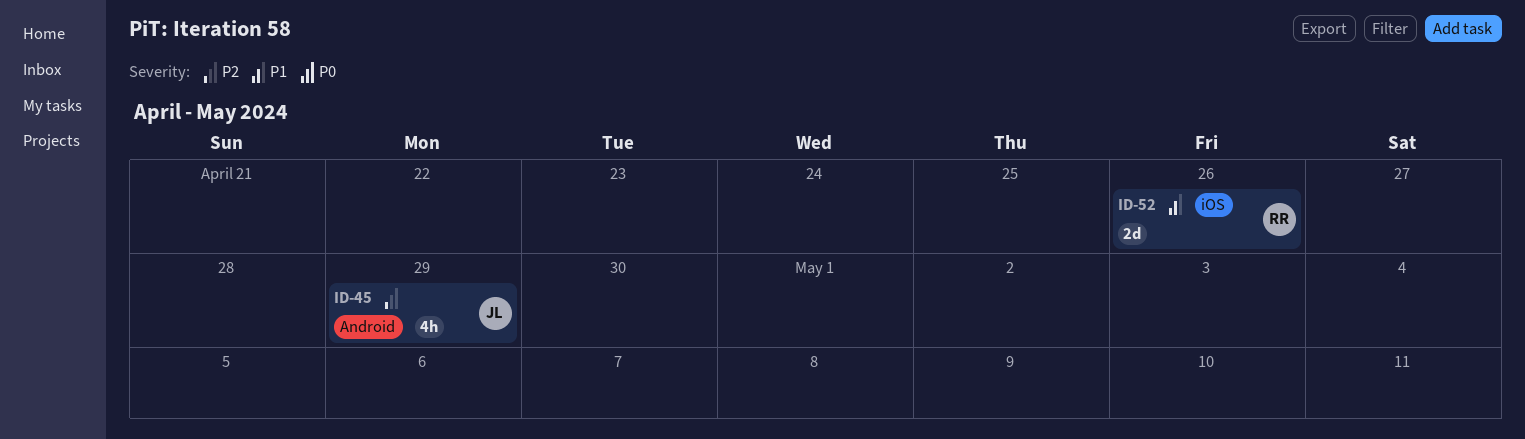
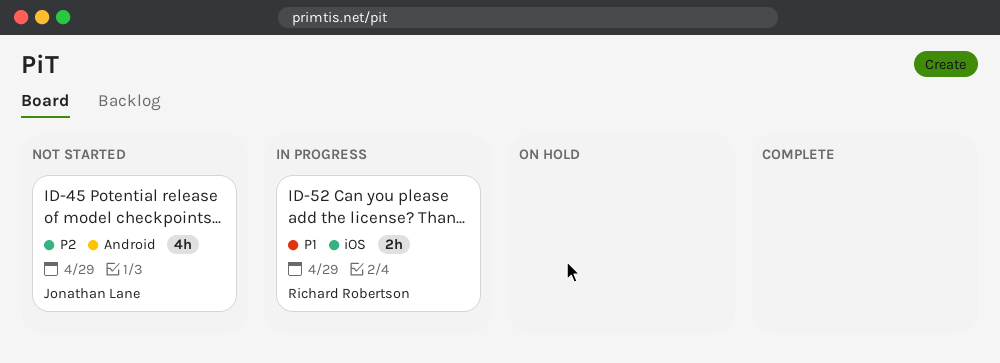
ID-52, estimate: 2d -> 2h
ID-52, due: Apr 26 -> Apr 29

